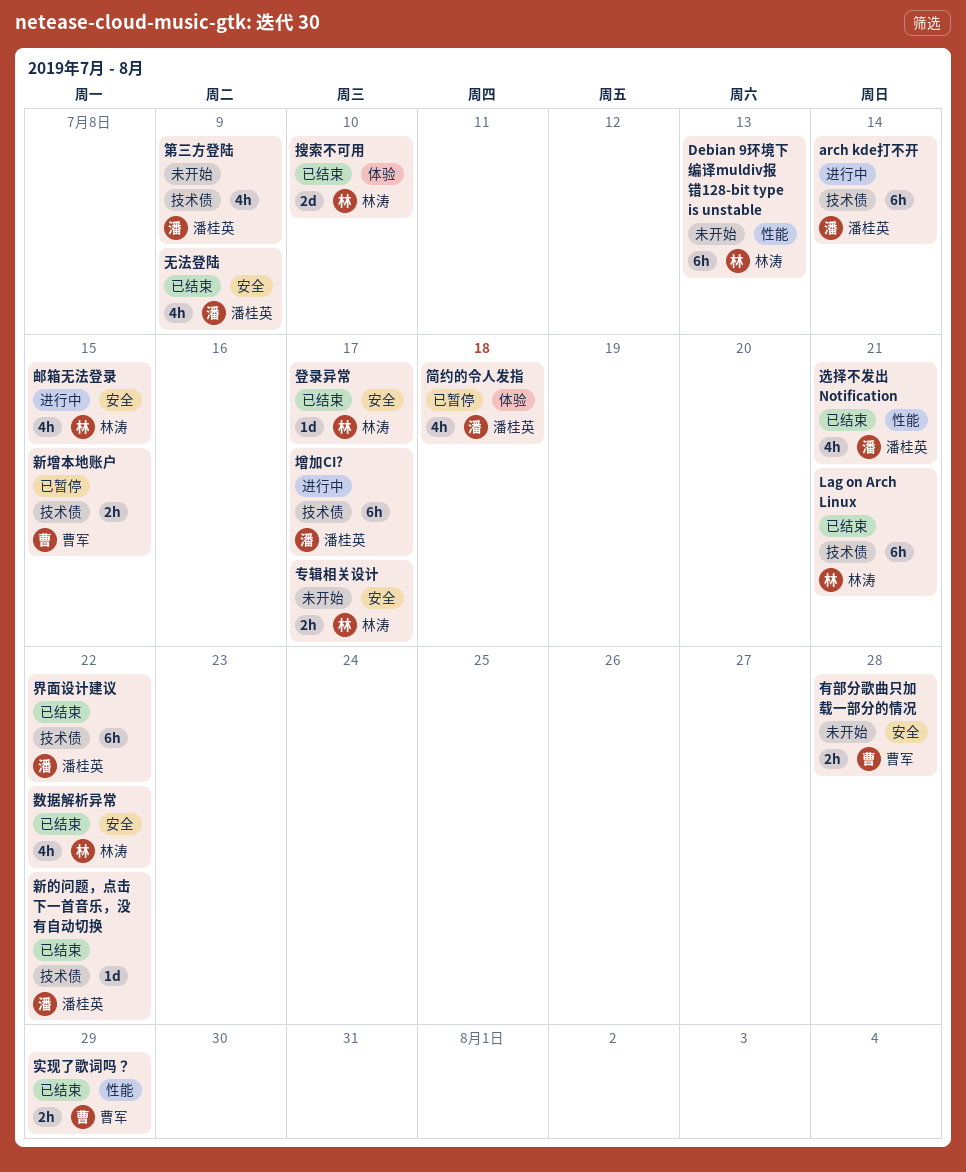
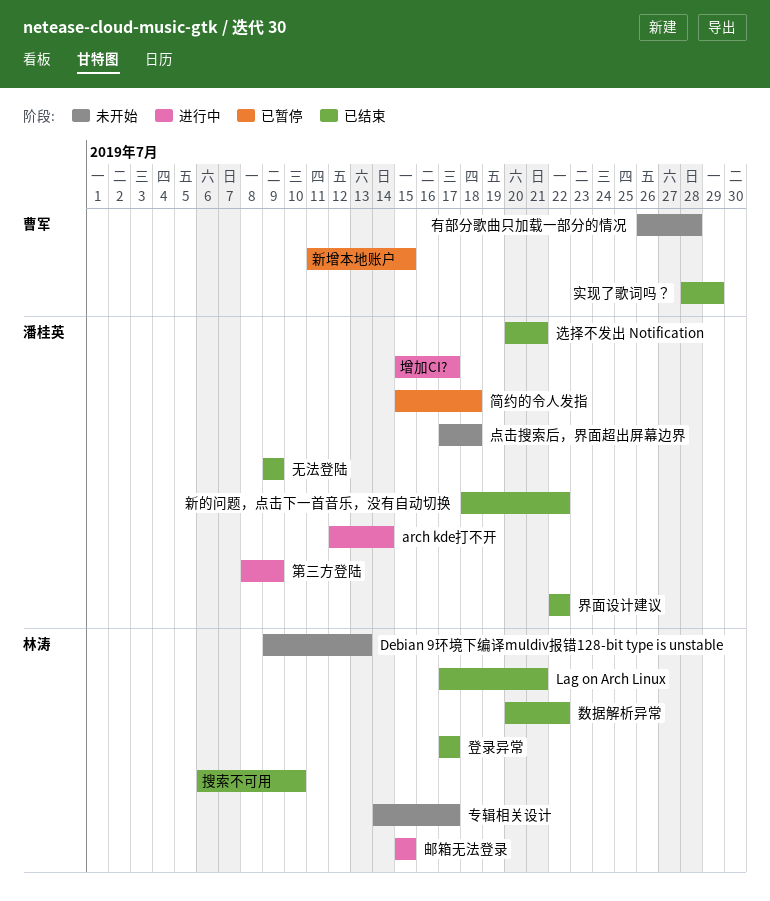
点击搜索后，界面超出屏幕边界: none -> present
第三方登陆, status: 未开始 -> 进行中

